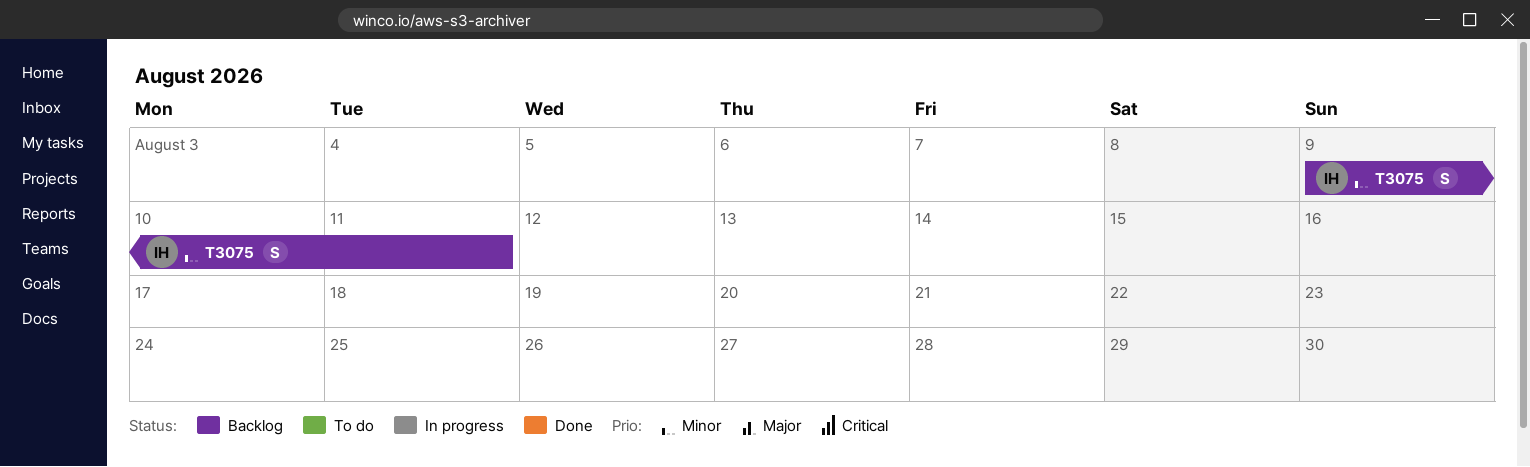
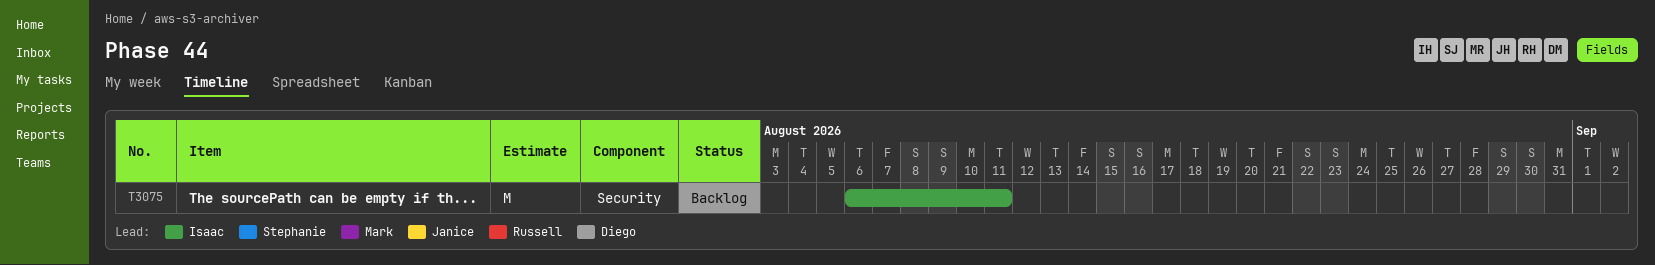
T3075, estimate: S -> M
T3075, start: Aug 9 -> Aug 6

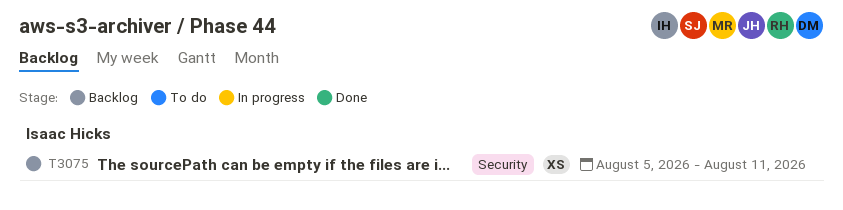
T3075, estimate: M -> XS
T3075, start: Aug 6 -> Aug 5

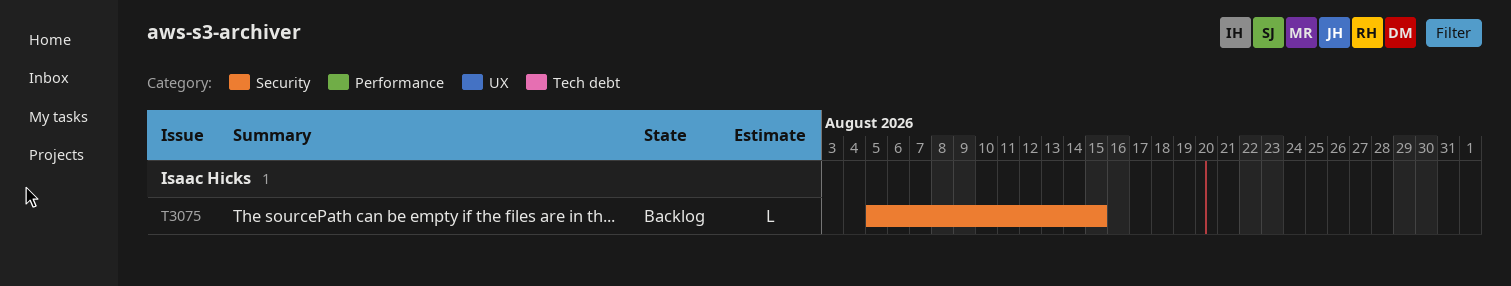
T3075, estimate: XS -> L
T3075, due: Aug 11 -> Aug 15

